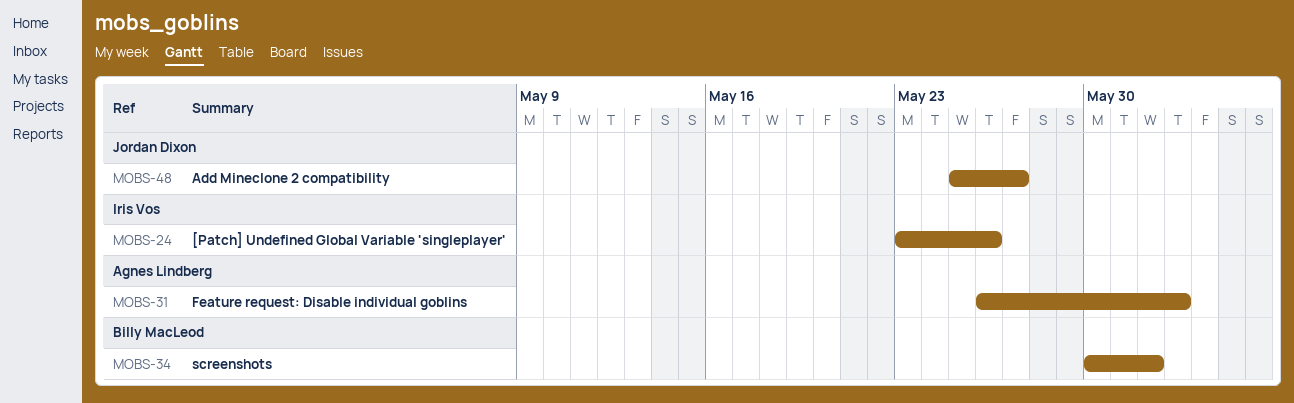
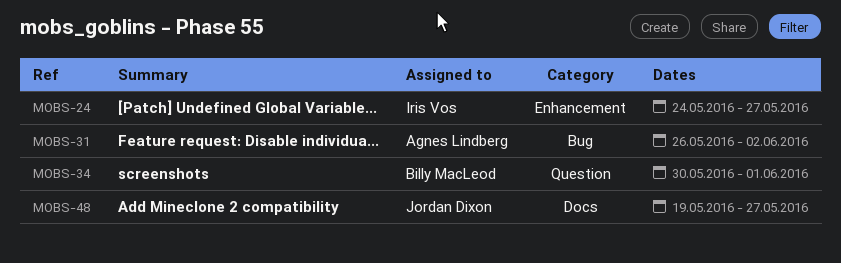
MOBS-24, start: May 23 -> May 24
MOBS-24, due: May 26 -> May 27
MOBS-48, start: May 25 -> May 19

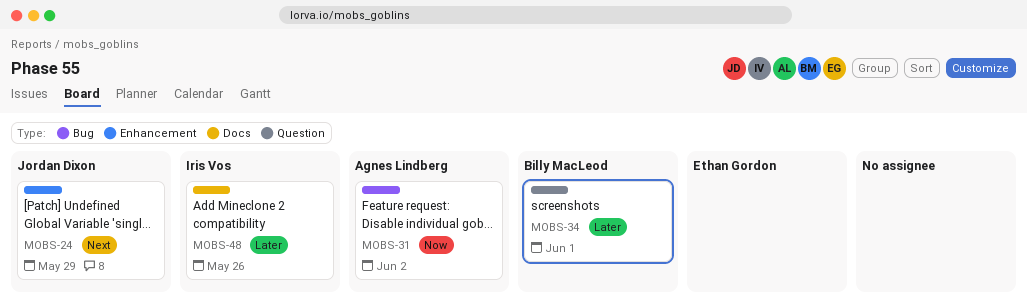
MOBS-24, owner: Iris Vos -> Jordan Dixon
MOBS-24, due: May 27 -> May 29
MOBS-48, owner: Jordan Dixon -> Iris Vos
MOBS-48, due: May 27 -> May 26

